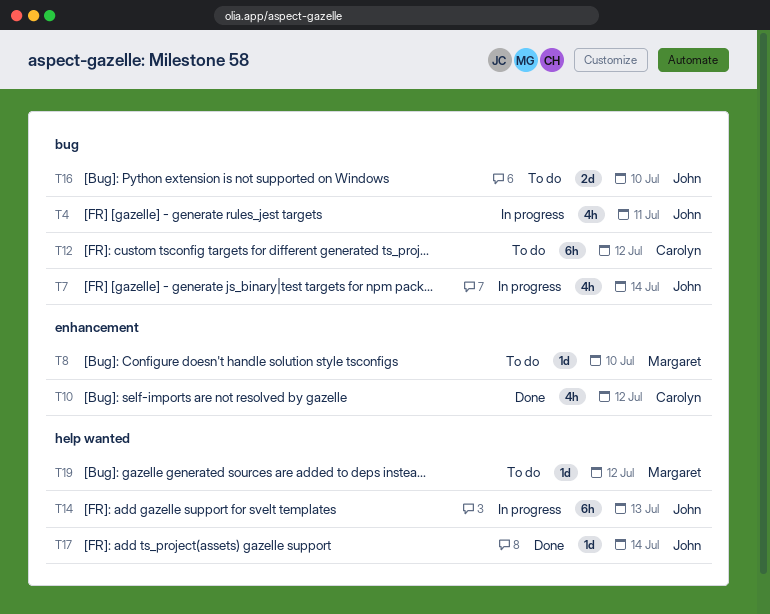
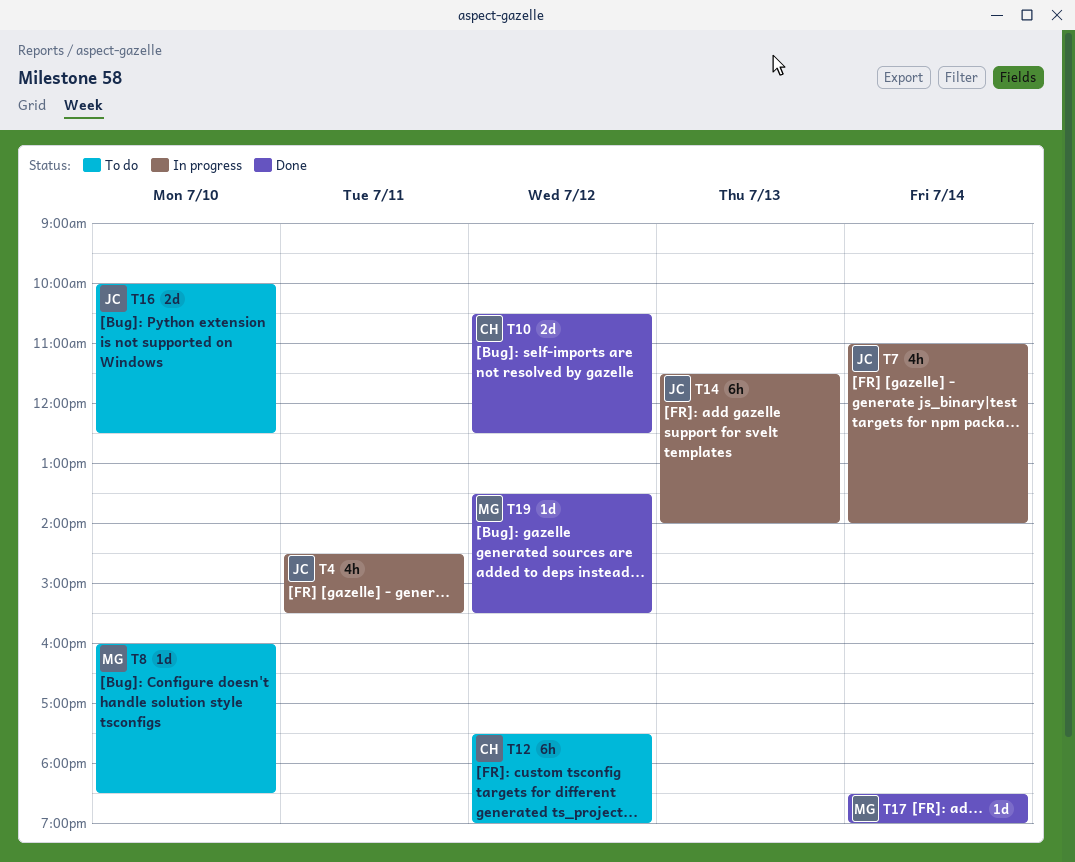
T10, estimate: 4h -> 2d
T17, owner: John -> Margaret
T19, status: To do -> Done

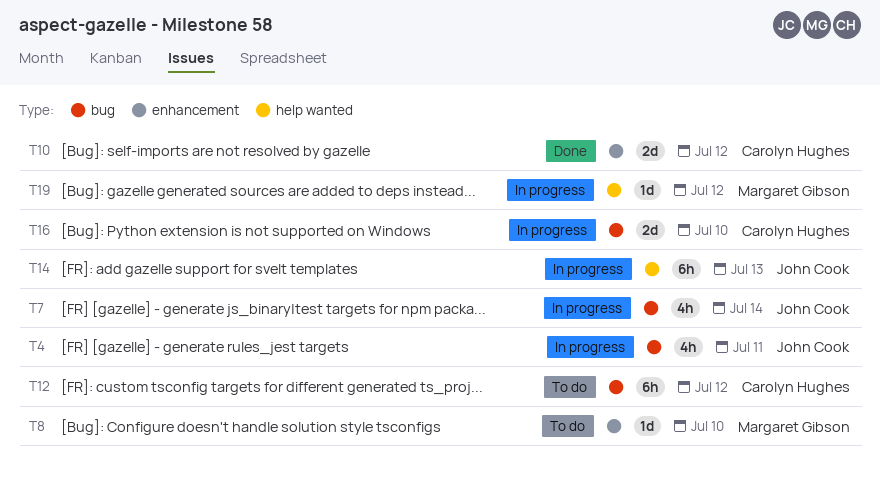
T16, status: To do -> In progress
T16, owner: John Cook -> Carolyn Hughes
T17: present -> none
T19, status: Done -> In progress

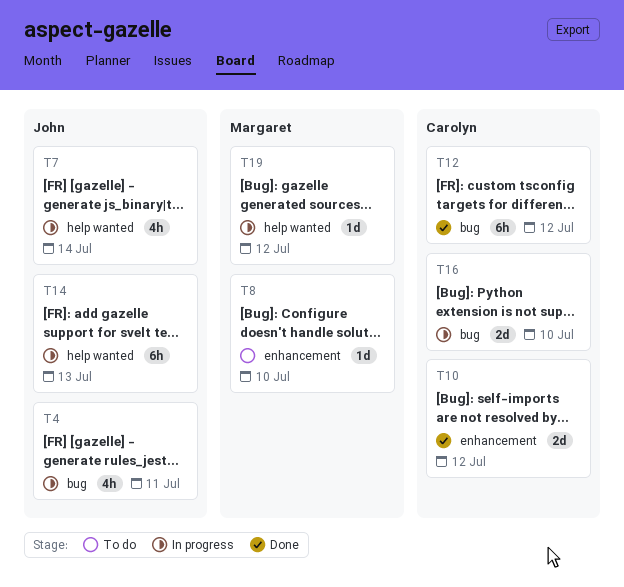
T7, label: bug -> help wanted
T12, status: To do -> Done

